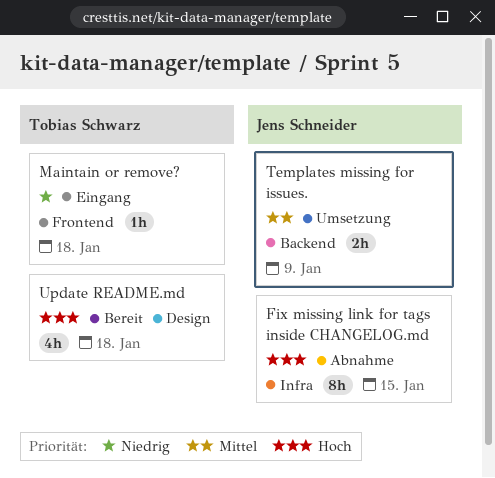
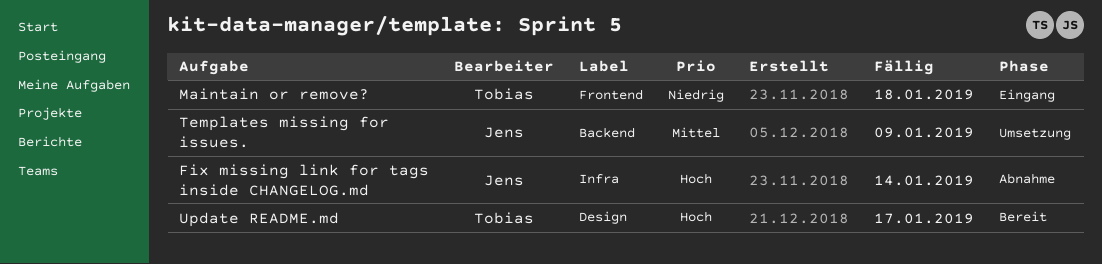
Fix missing link for tags inside CHANGELOG.md, due: Jan 15 -> Jan 14
Update README.md, due: Jan 18 -> Jan 17

